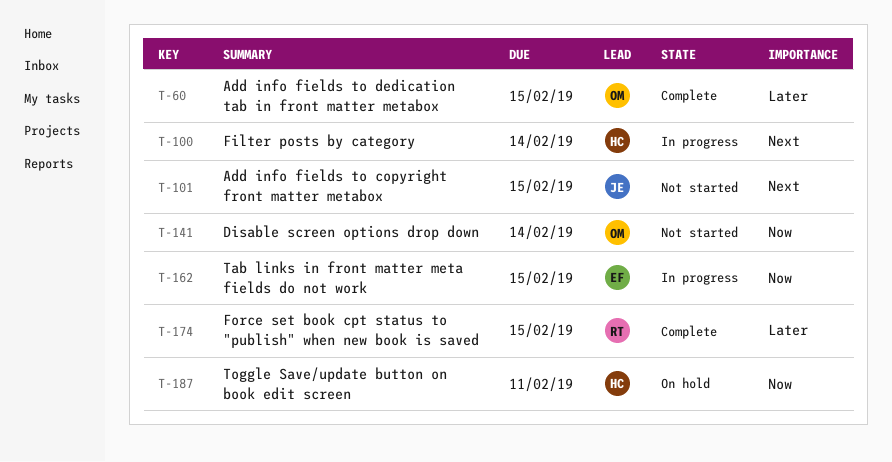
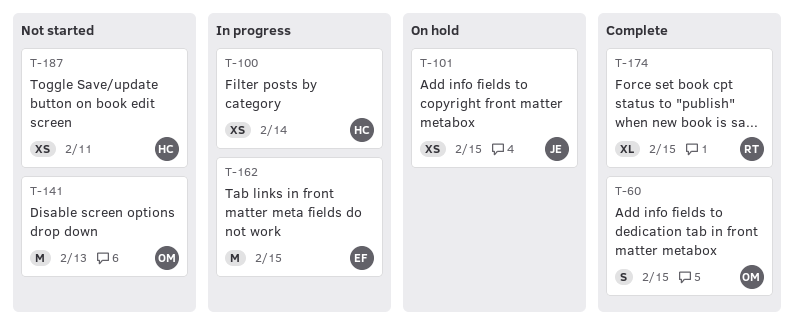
T-101, status: Not started -> On hold
T-141, due: Feb 14 -> Feb 13
T-187, status: On hold -> Not started

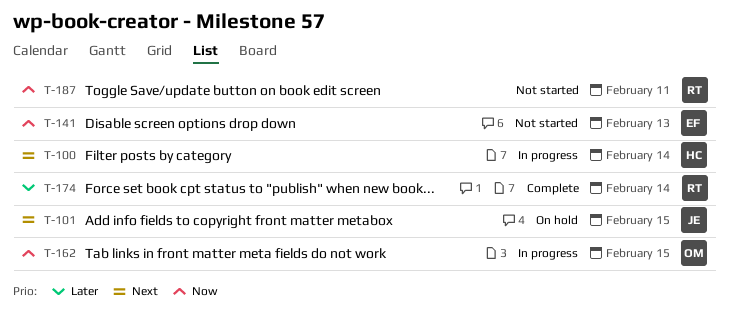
T-60: present -> none
T-141, owner: OM -> EF
T-162, owner: EF -> OM
T-174, due: Feb 15 -> Feb 14
T-187, owner: HC -> RT

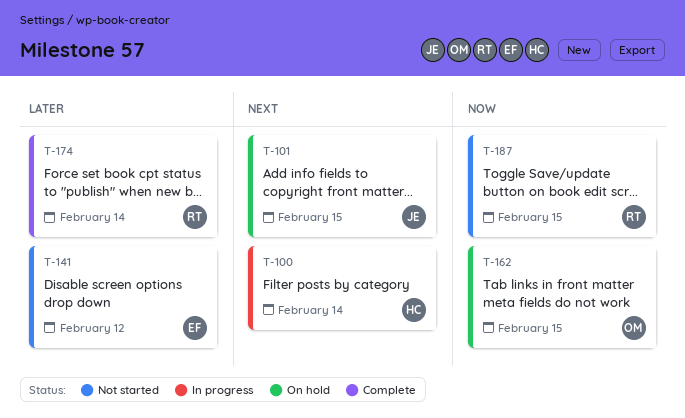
T-141, priority: Now -> Later
T-141, due: Feb 13 -> Feb 12
T-162, status: In progress -> On hold
T-187, due: Feb 11 -> Feb 15

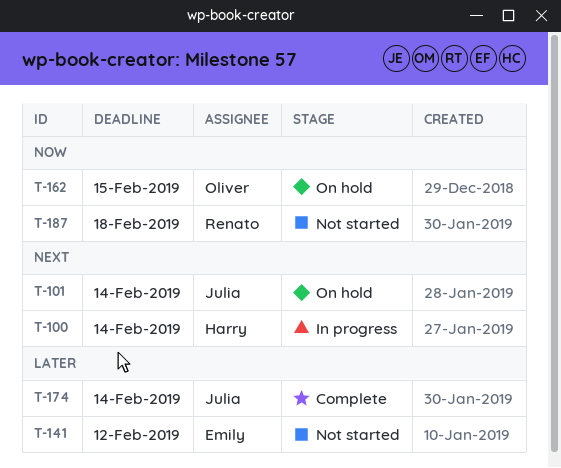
T-101, due: Feb 15 -> Feb 14
T-174, owner: Renato -> Julia
T-187, due: Feb 15 -> Feb 18

